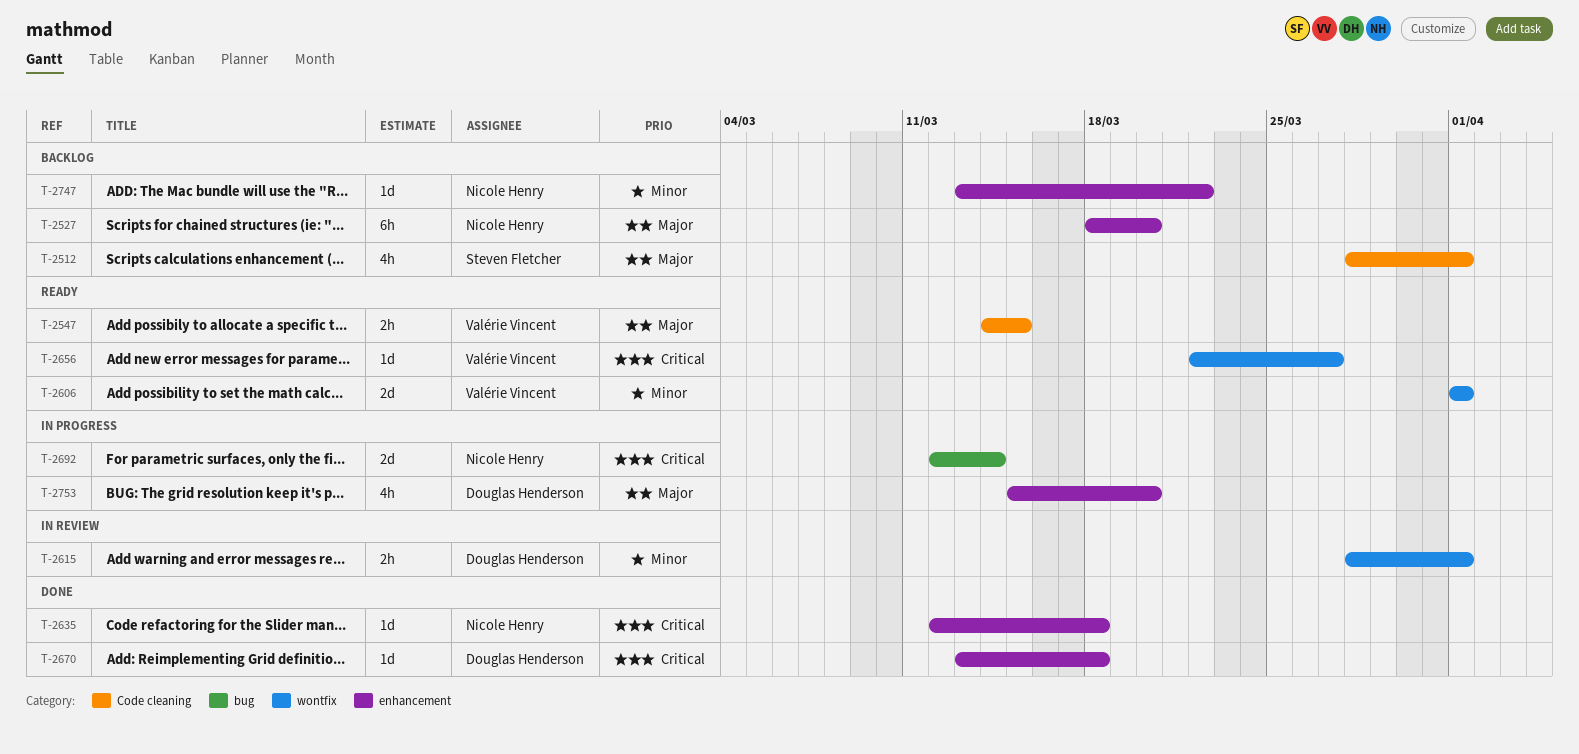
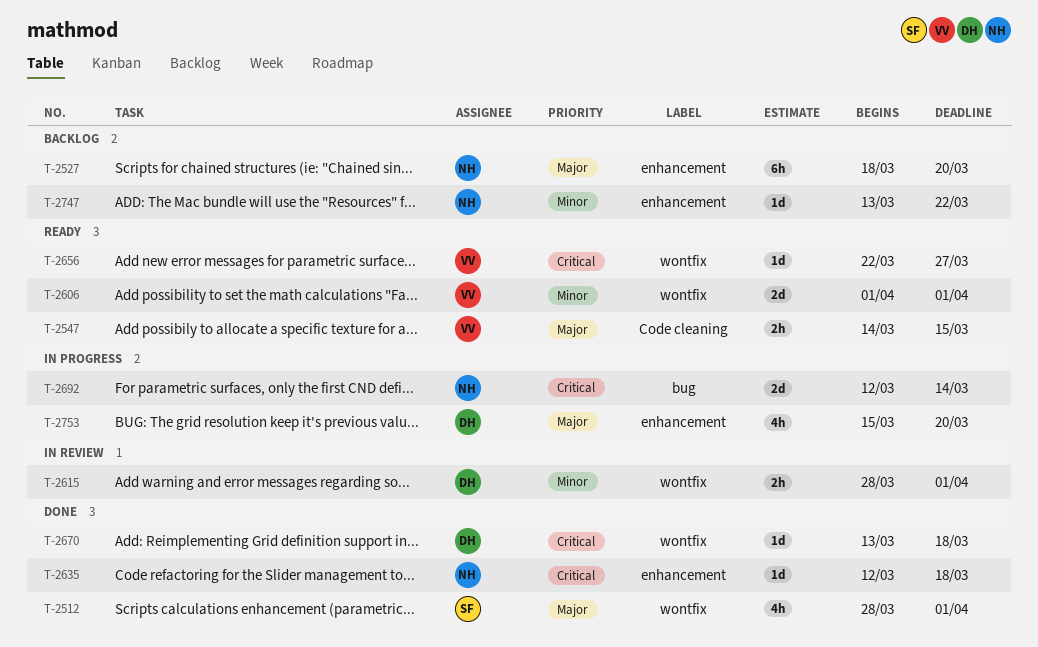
T-2512, status: Backlog -> Done
T-2512, label: Code cleaning -> wontfix
T-2670, label: enhancement -> wontfix

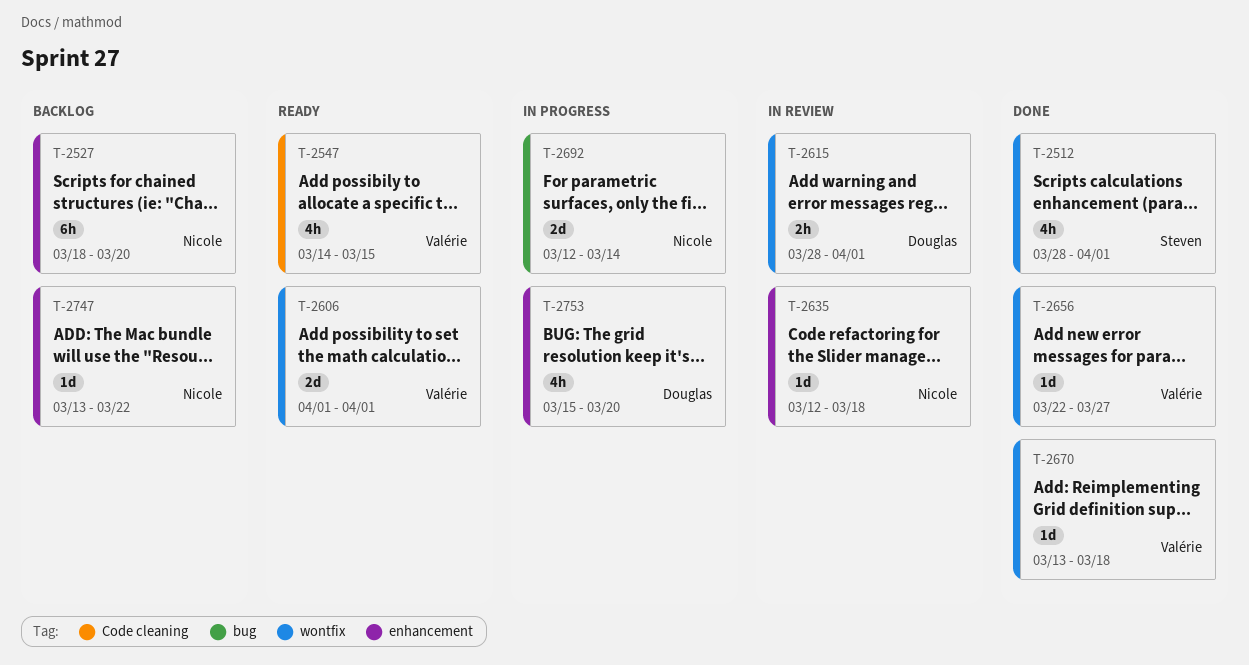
T-2547, estimate: 2h -> 4h
T-2635, status: Done -> In review
T-2656, status: Ready -> Done
T-2670, owner: Douglas -> Valérie

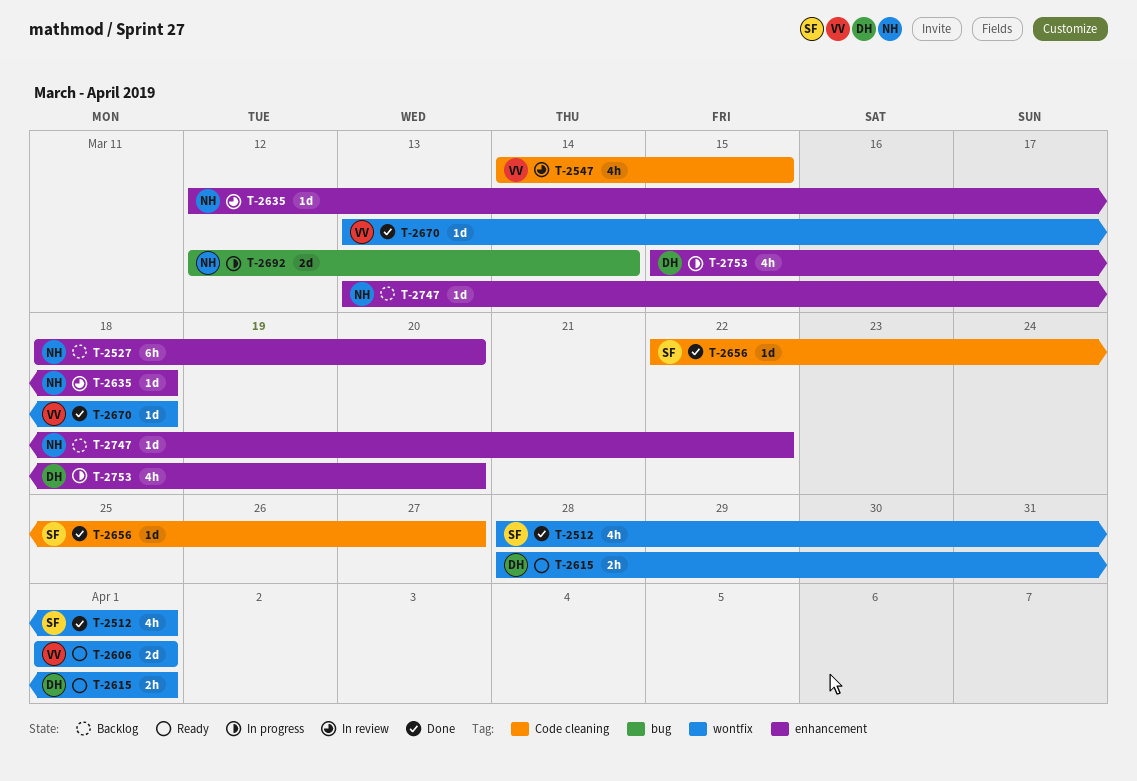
T-2547, status: Ready -> In review
T-2615, status: In review -> Ready
T-2656, owner: Valérie -> Steven
T-2656, label: wontfix -> Code cleaning

